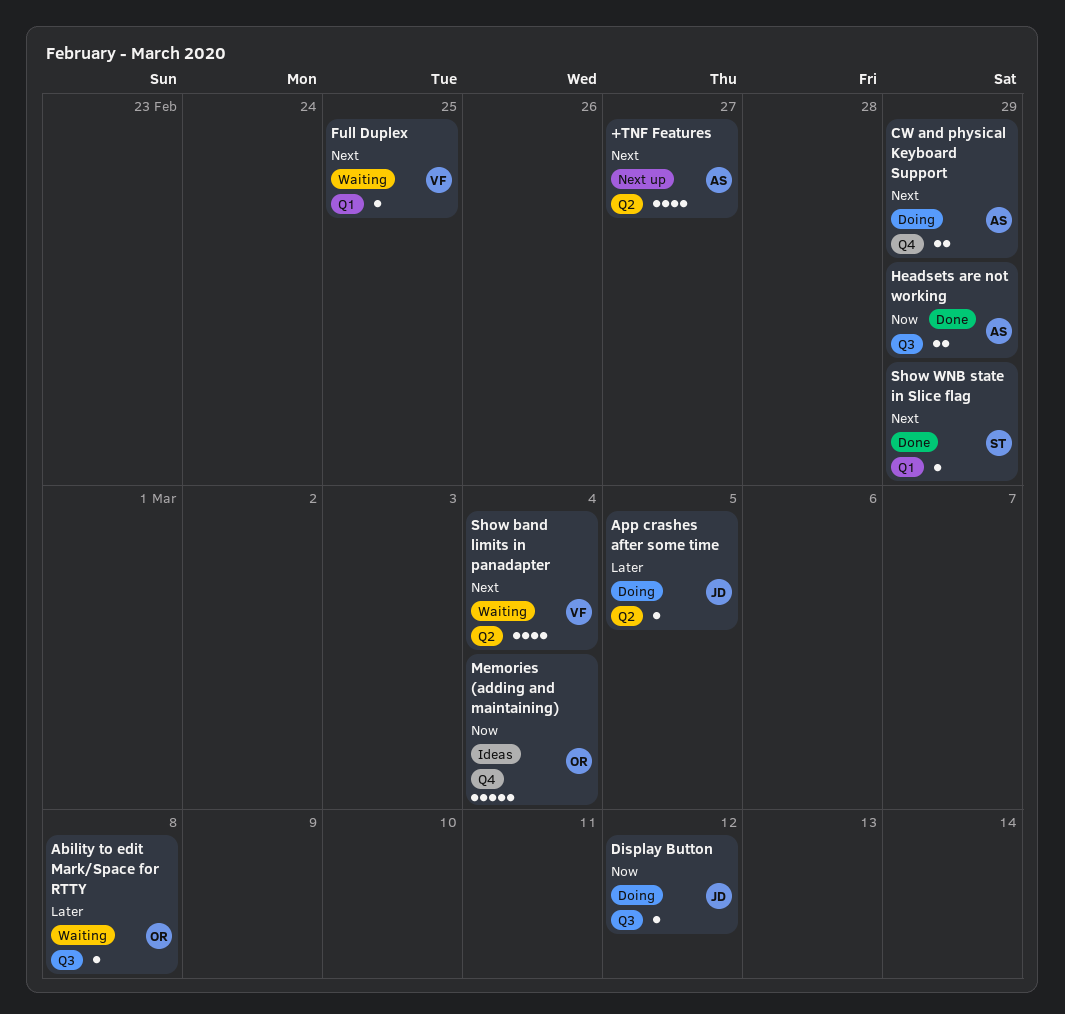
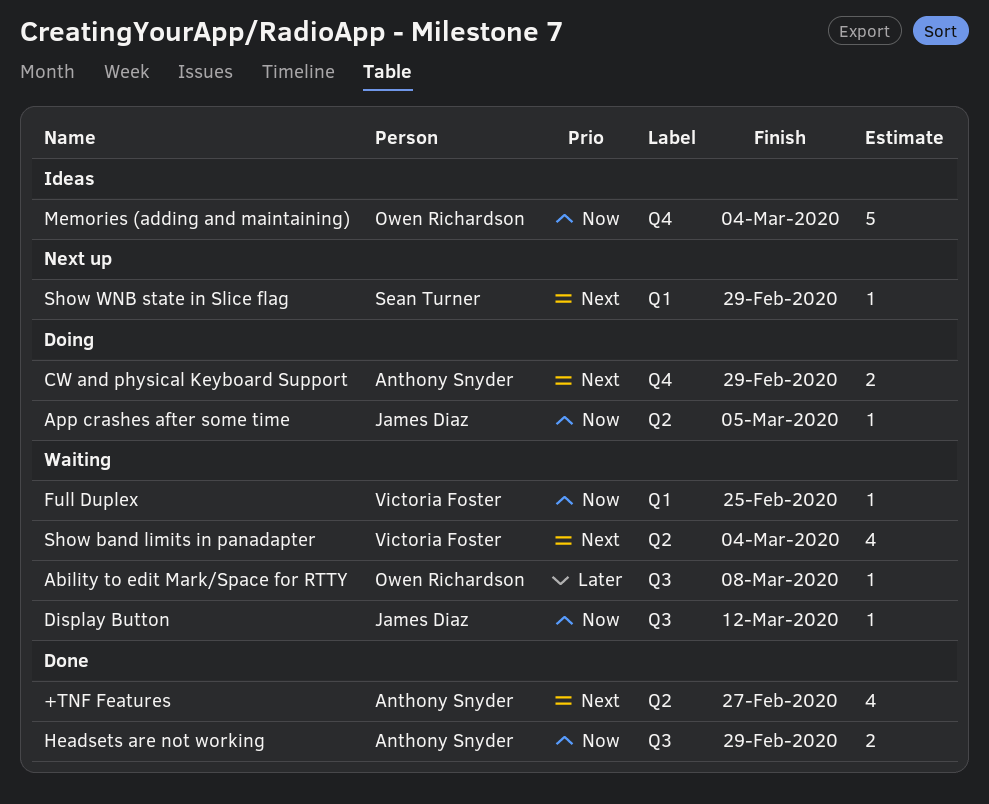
+TNF Features, status: Next up -> Done
App crashes after some time, priority: Later -> Now
Display Button, status: Doing -> Waiting
Full Duplex, priority: Next -> Now
Show WNB state in Slice flag, status: Done -> Next up

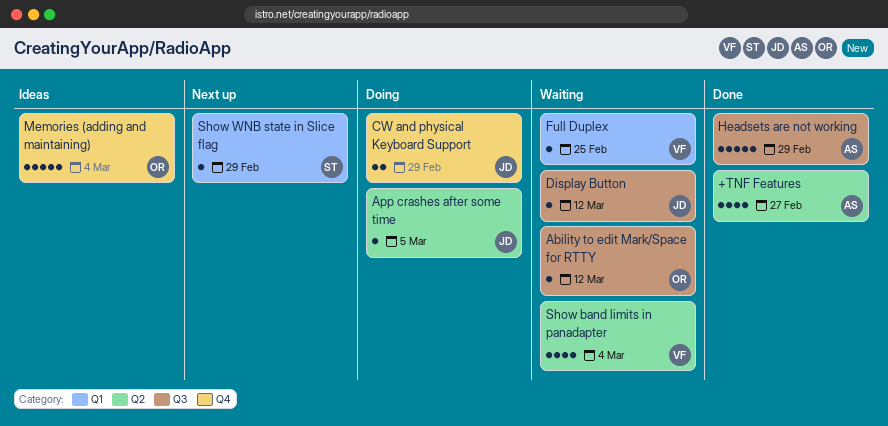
Ability to edit Mark/Space for RTTY, due: Mar 8 -> Mar 12
CW and physical Keyboard Support, owner: Anthony Snyder -> James Diaz
Headsets are not working, estimate: 2 -> 5

